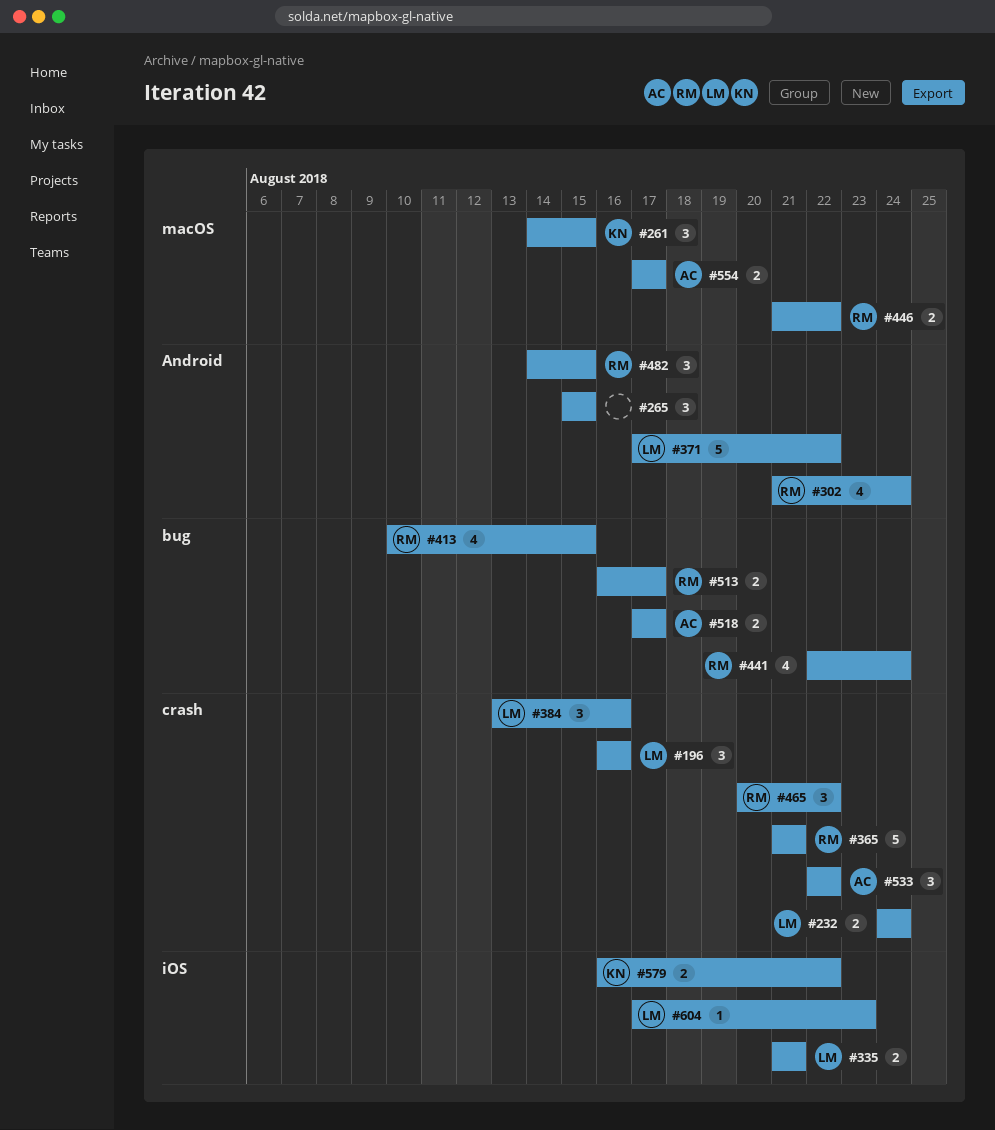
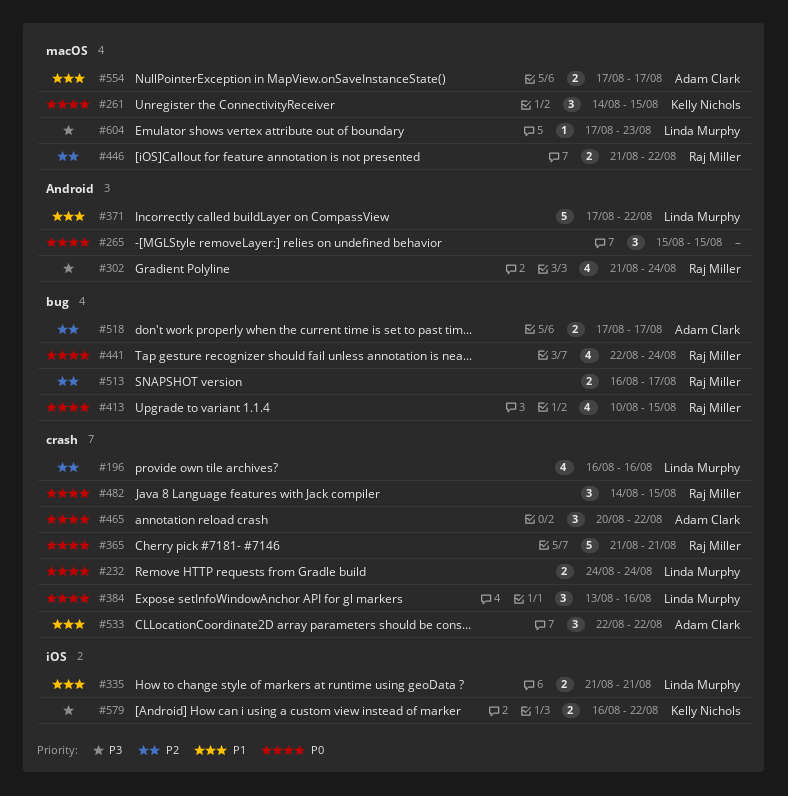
#196, estimate: 3 -> 4
#465, owner: Raj Miller -> Adam Clark
#482, label: Android -> crash
#604, label: iOS -> macOS

